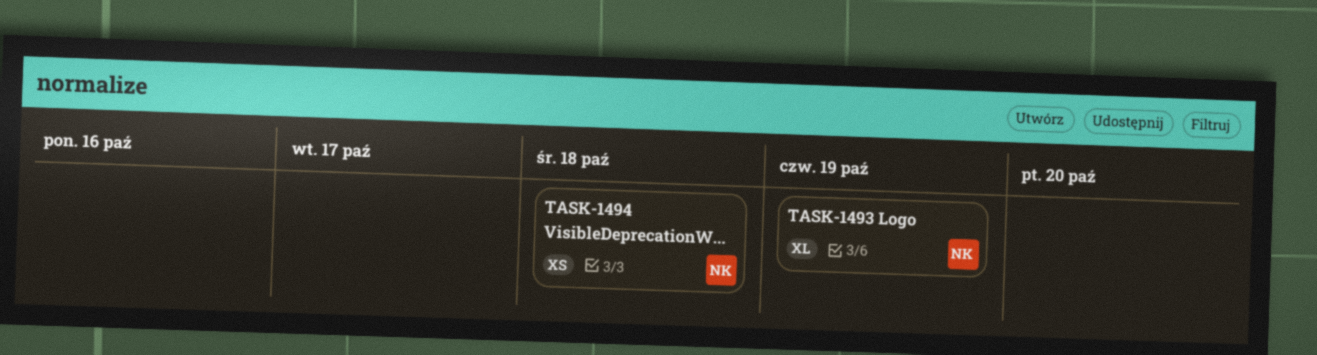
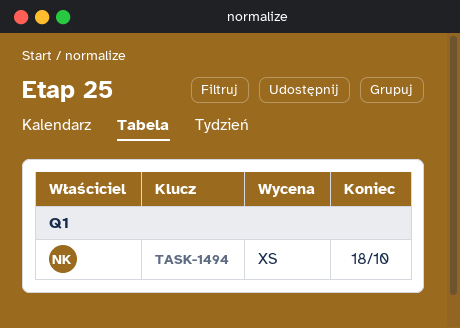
TASK-1493: present -> none

